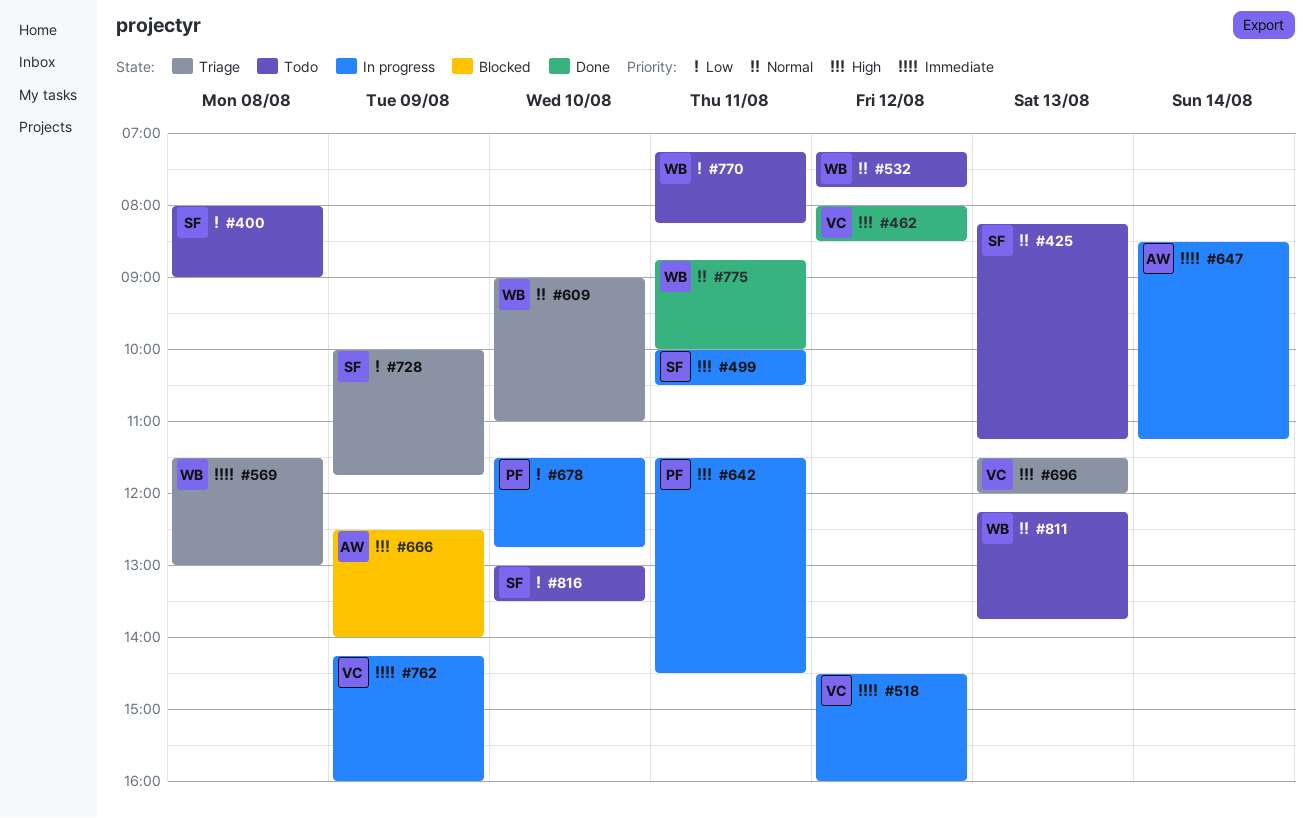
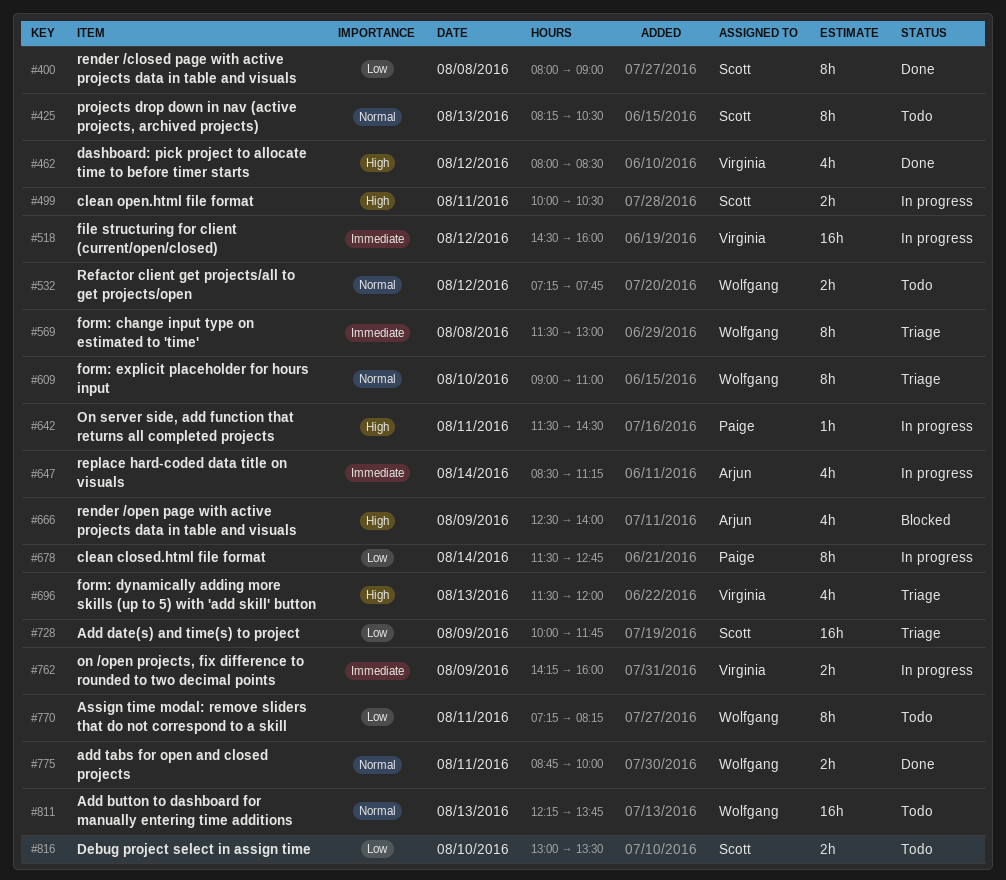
#400, status: Todo -> Done
#425, ends: 11:15 -> 10:30
#678, day: Aug 10 -> Aug 14

